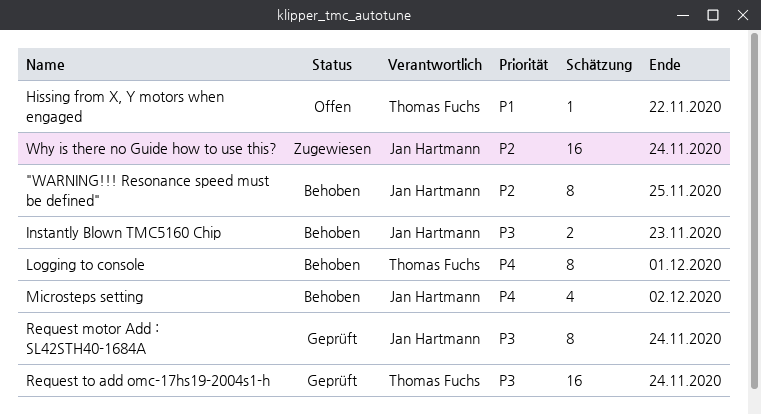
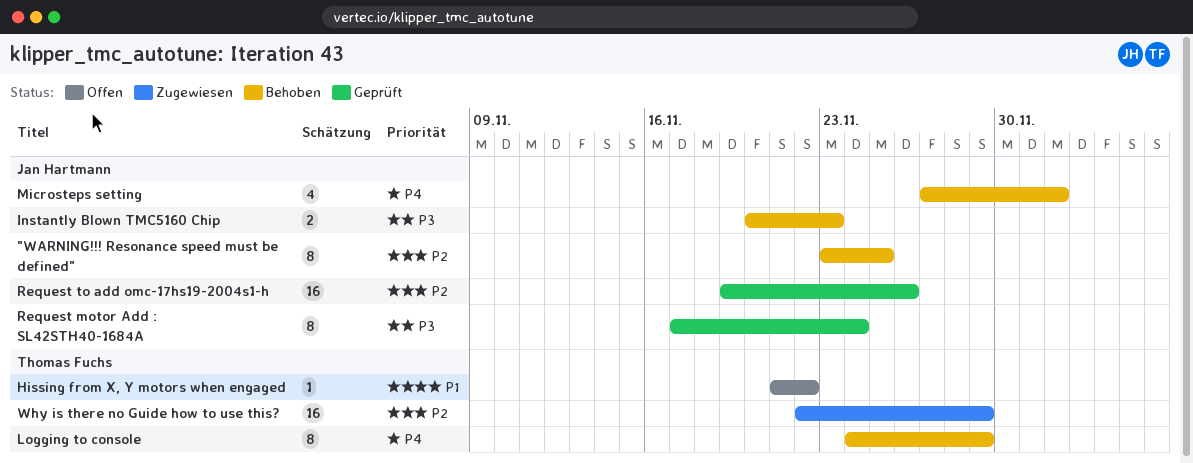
Logging to console, due: Dec 1 -> Nov 29
Request to add omc-17hs19-2004s1-h, owner: Thomas Fuchs -> Jan Hartmann
Request to add omc-17hs19-2004s1-h, priority: P3 -> P2
Request to add omc-17hs19-2004s1-h, due: Nov 24 -> Nov 26
Why is there no Guide how to use this?, owner: Jan Hartmann -> Thomas Fuchs
Why is there no Guide how to use this?, due: Nov 24 -> Nov 29

